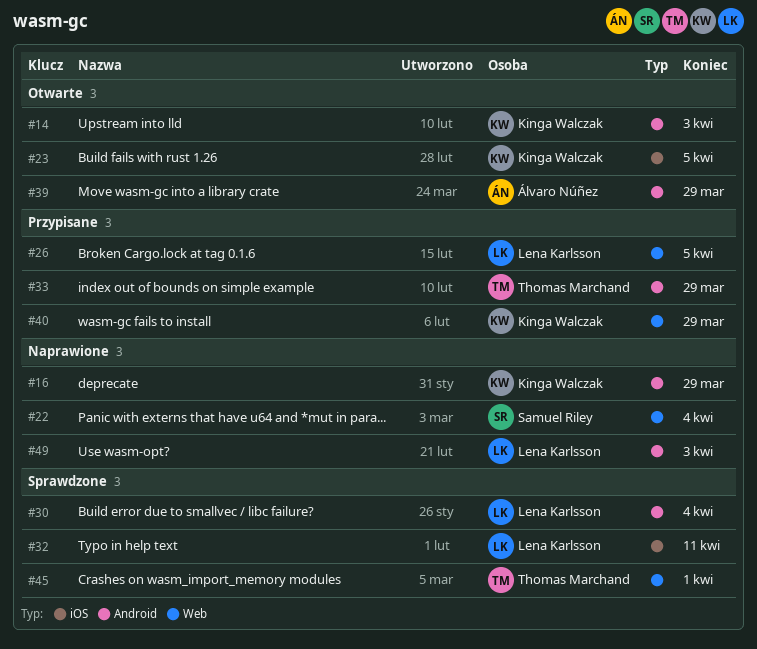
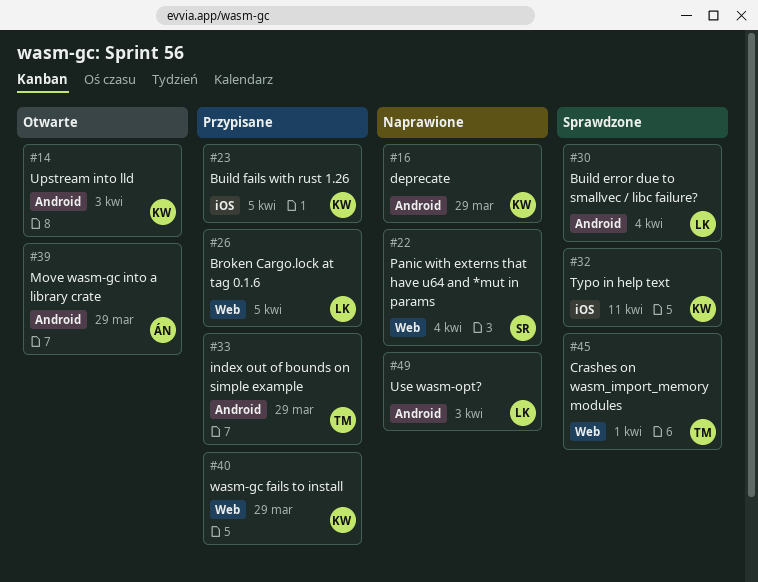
#23, status: Otwarte -> Przypisane
#32, owner: Lena Karlsson -> Kinga Walczak

